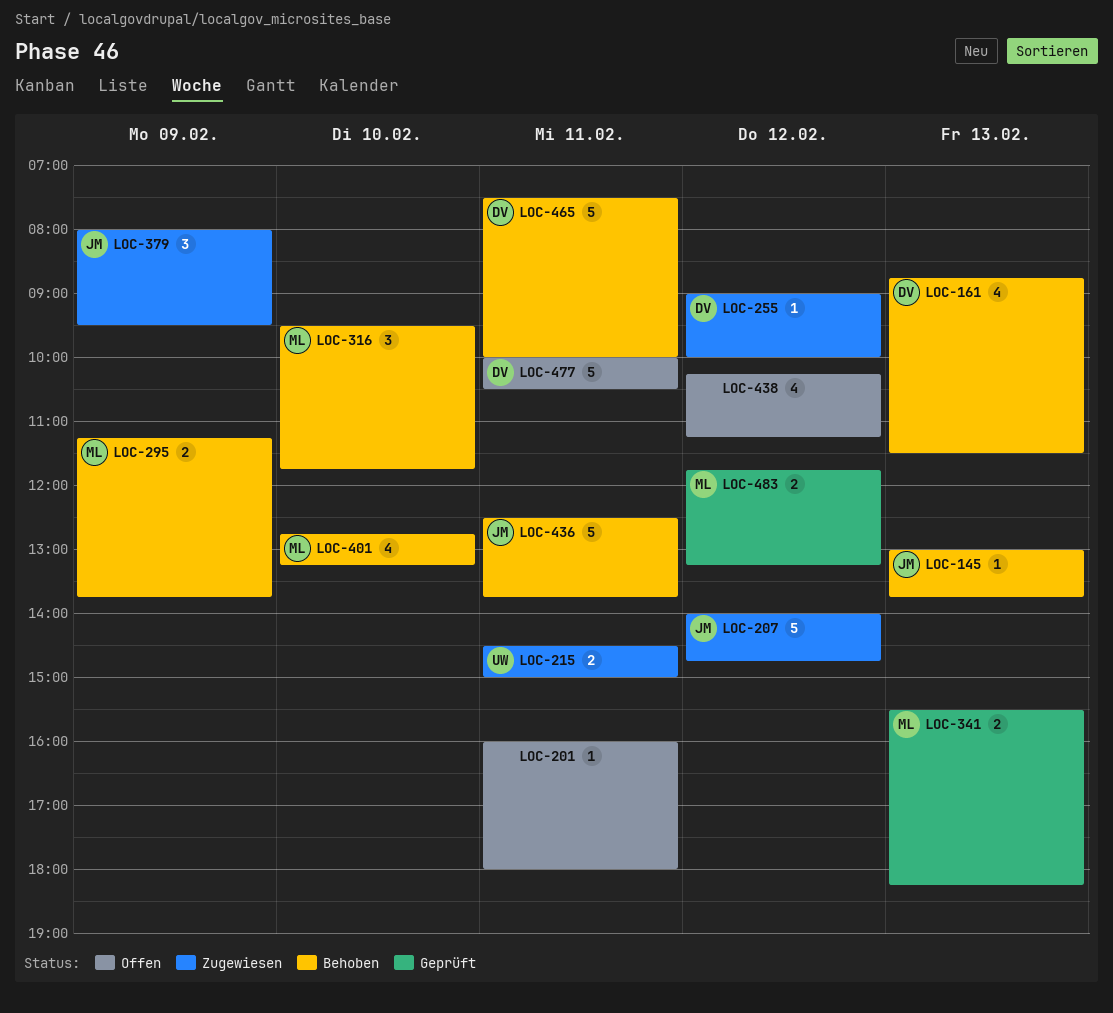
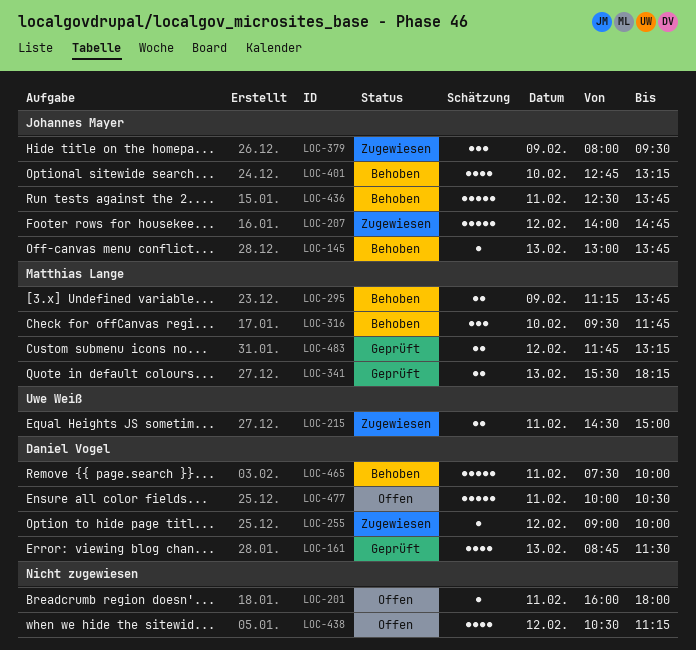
LOC-161, status: Behoben -> Geprüft
LOC-401, owner: Matthias Lange -> Johannes Mayer
LOC-438, begins: 10:15 -> 10:30

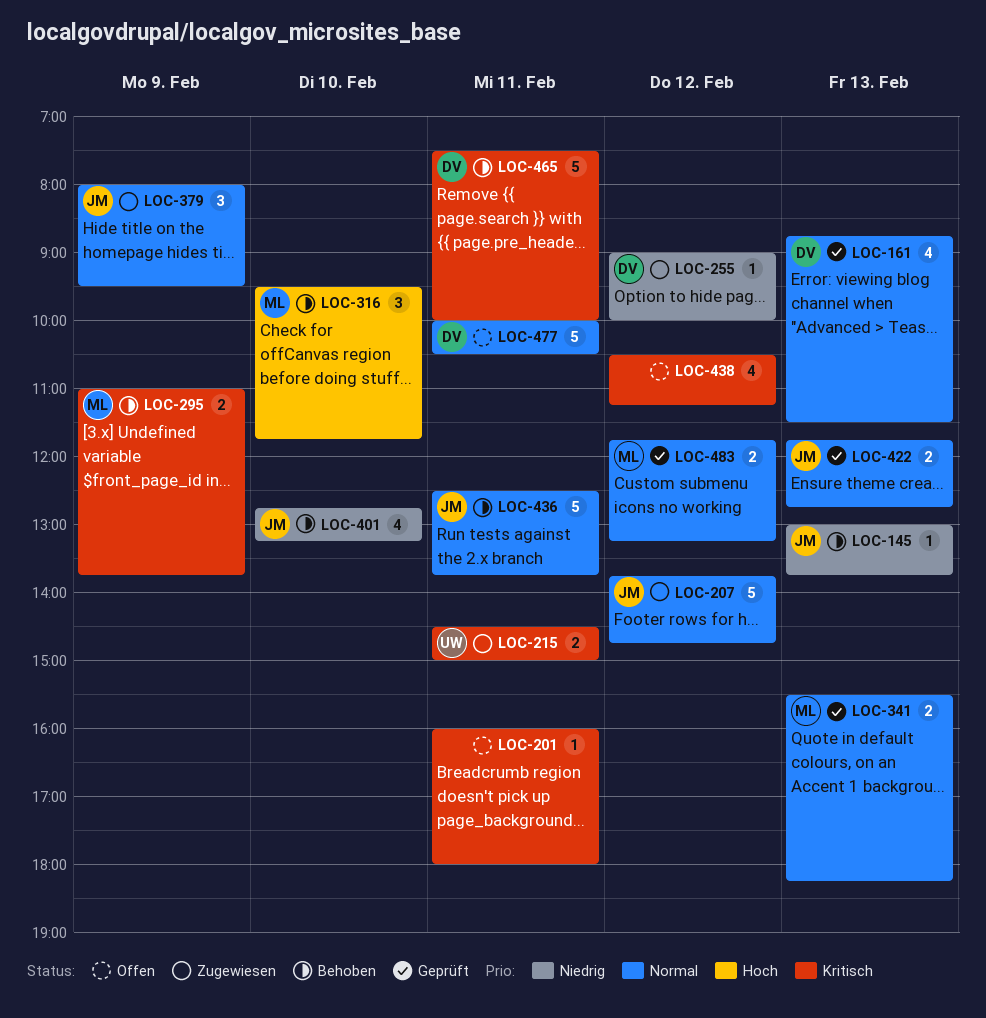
LOC-207, begins: 14:00 -> 13:45
LOC-295, begins: 11:15 -> 11:00
LOC-422: none -> present

